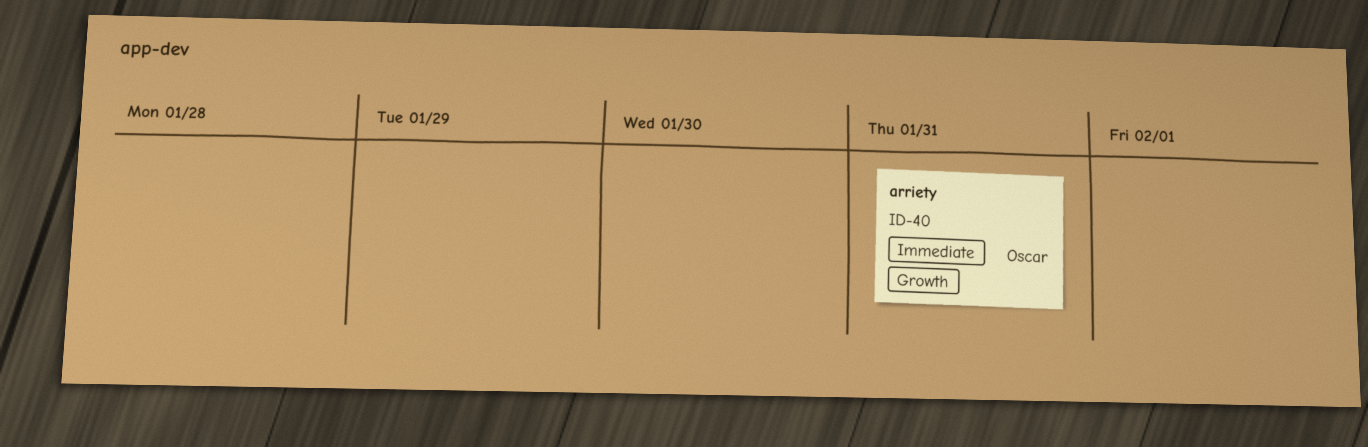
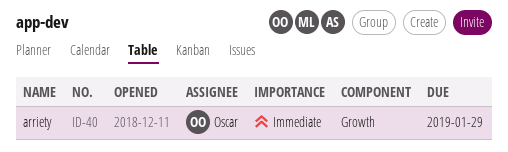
ID-40, due: Jan 31 -> Jan 29

